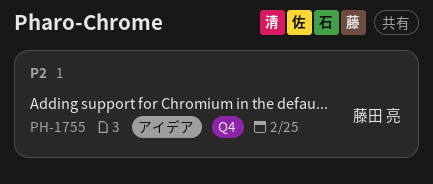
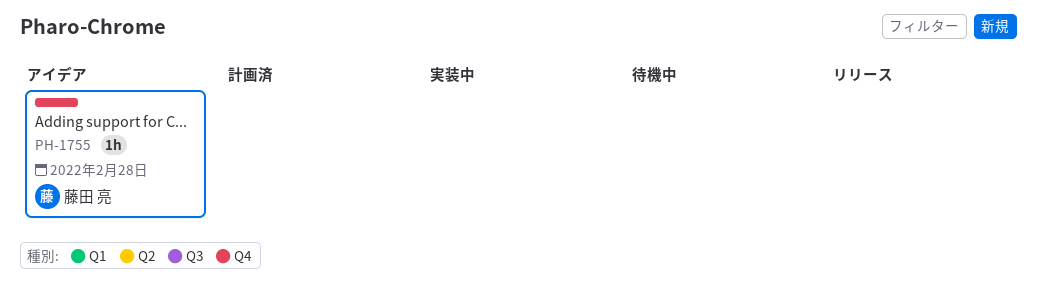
PH-1755, due: Feb 25 -> Feb 28

